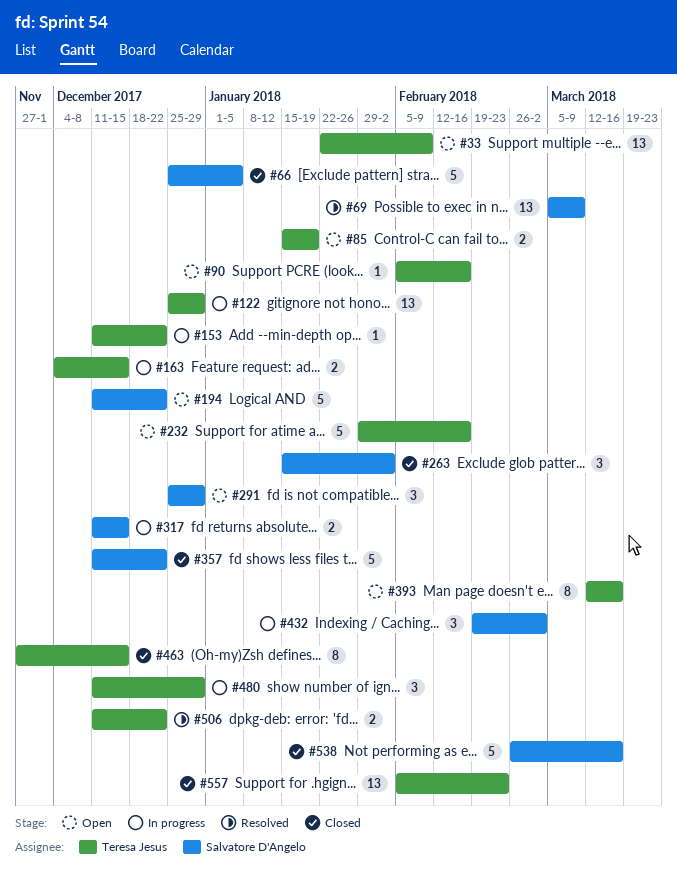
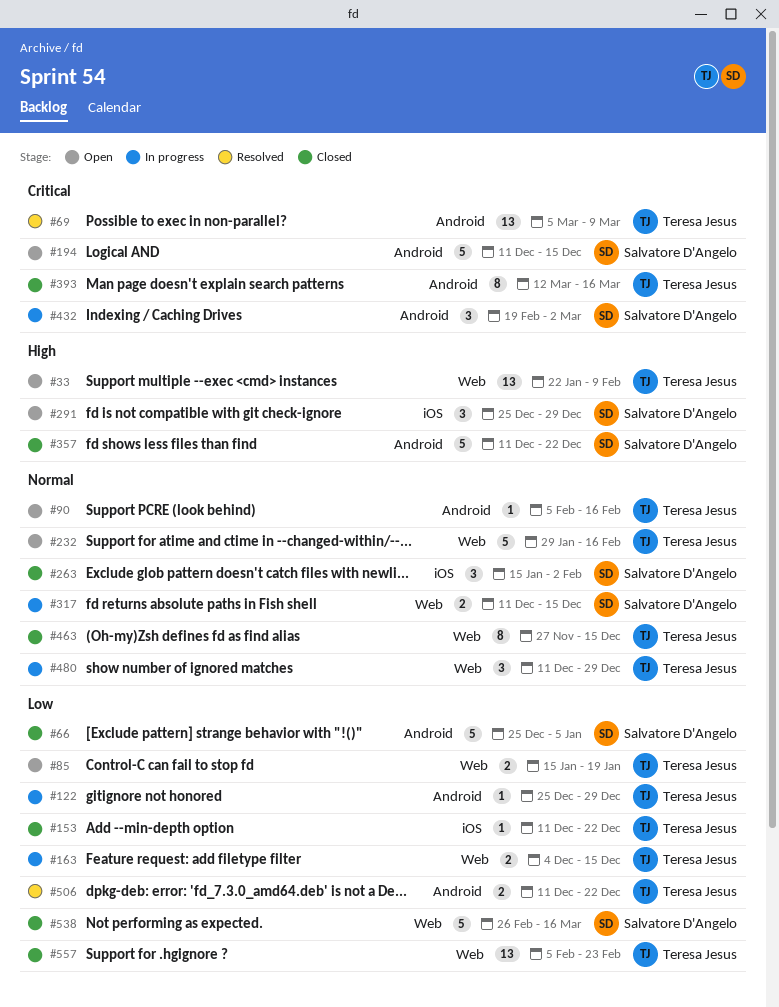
#69, owner: Salvatore D'Angelo -> Teresa Jesus
#122, estimate: 13 -> 1
#153, status: In progress -> Closed
#194, due: Dec 22 -> Dec 15
#393, status: Open -> Closed

